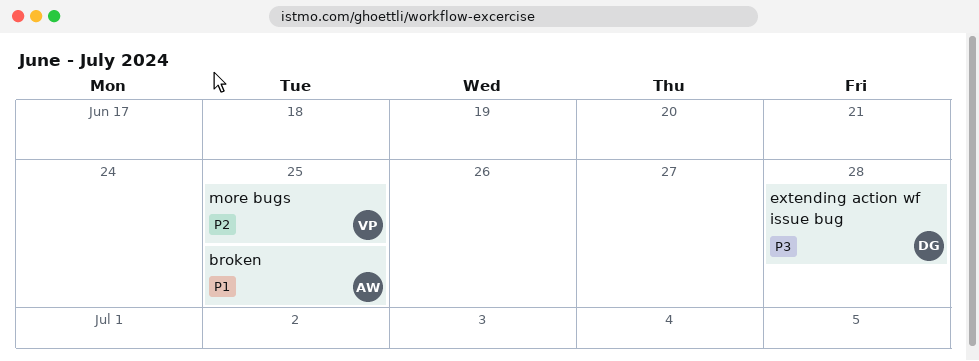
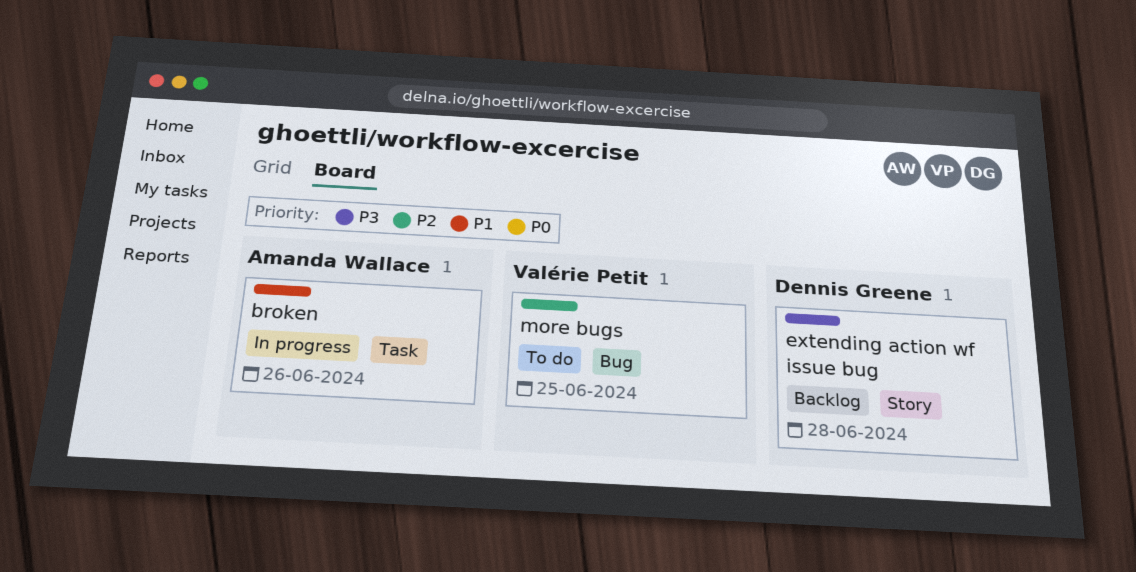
broken, due: Jun 25 -> Jun 26

